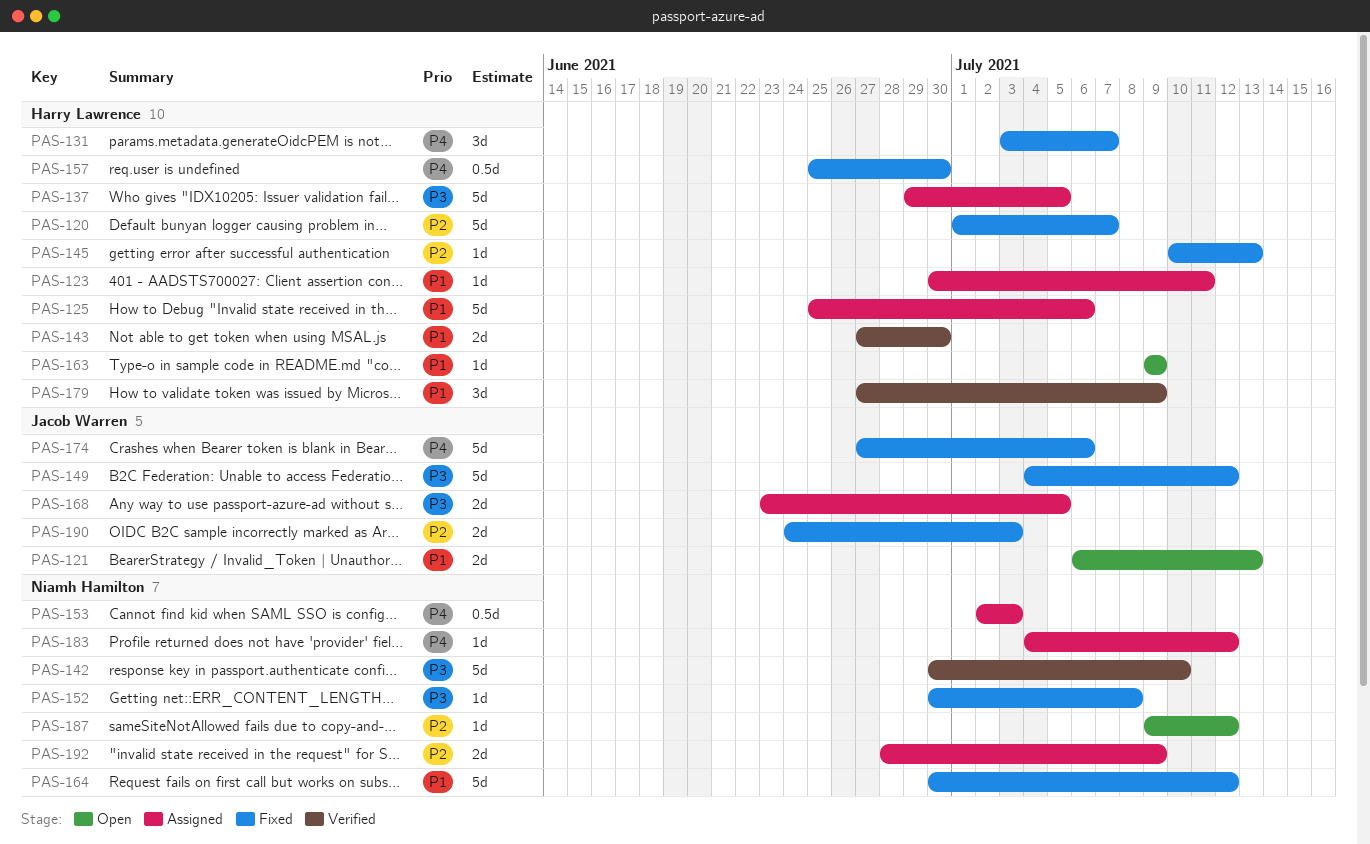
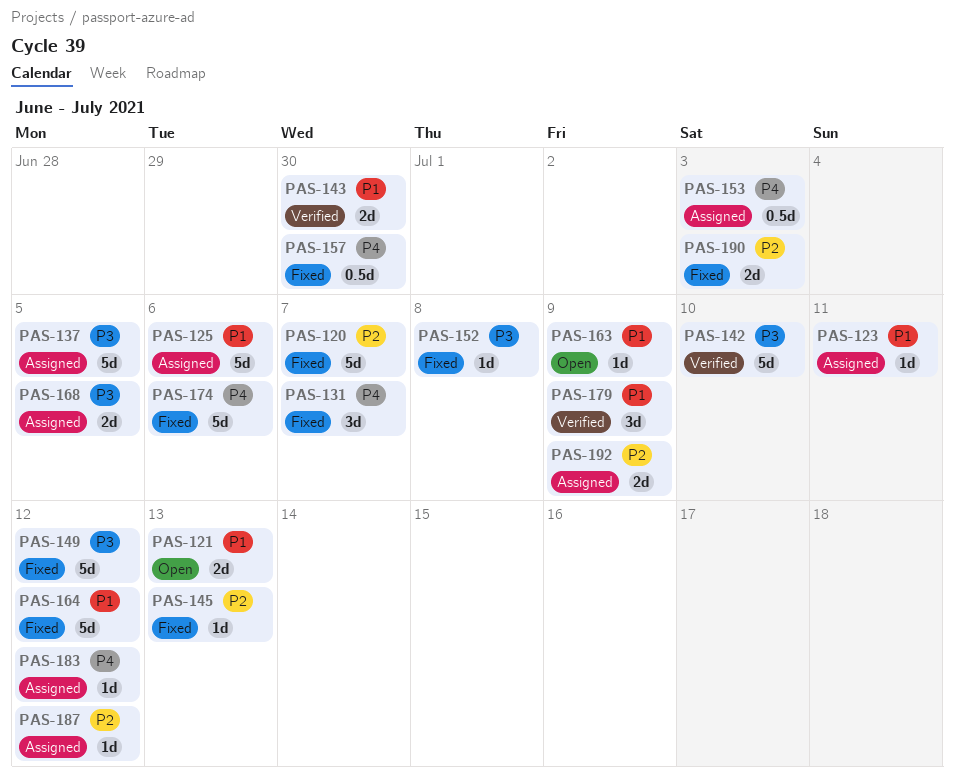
PAS-187, status: Open -> Assigned

